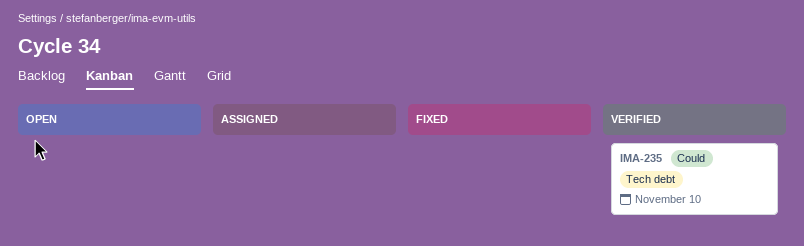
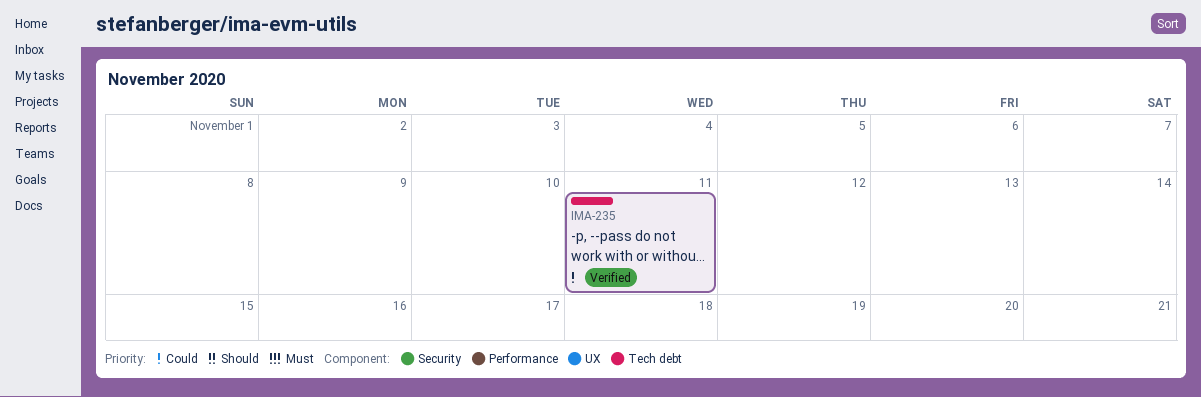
IMA-235, due: Nov 10 -> Nov 11

